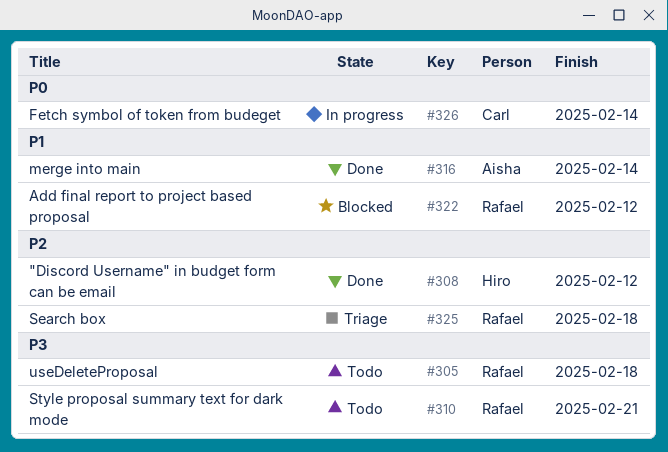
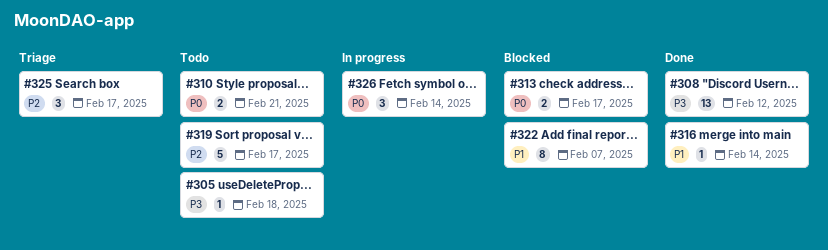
#308, priority: P2 -> P3
#310, priority: P3 -> P0
#313: none -> present
#319: none -> present
#322, due: Feb 12 -> Feb 7
#325, due: Feb 18 -> Feb 17

